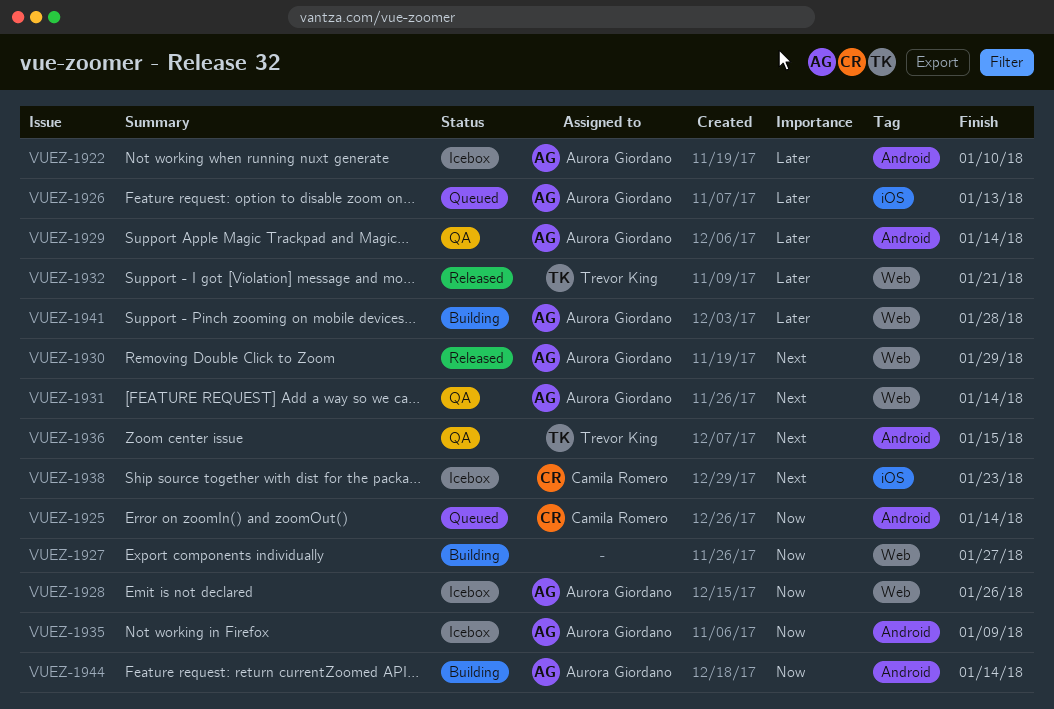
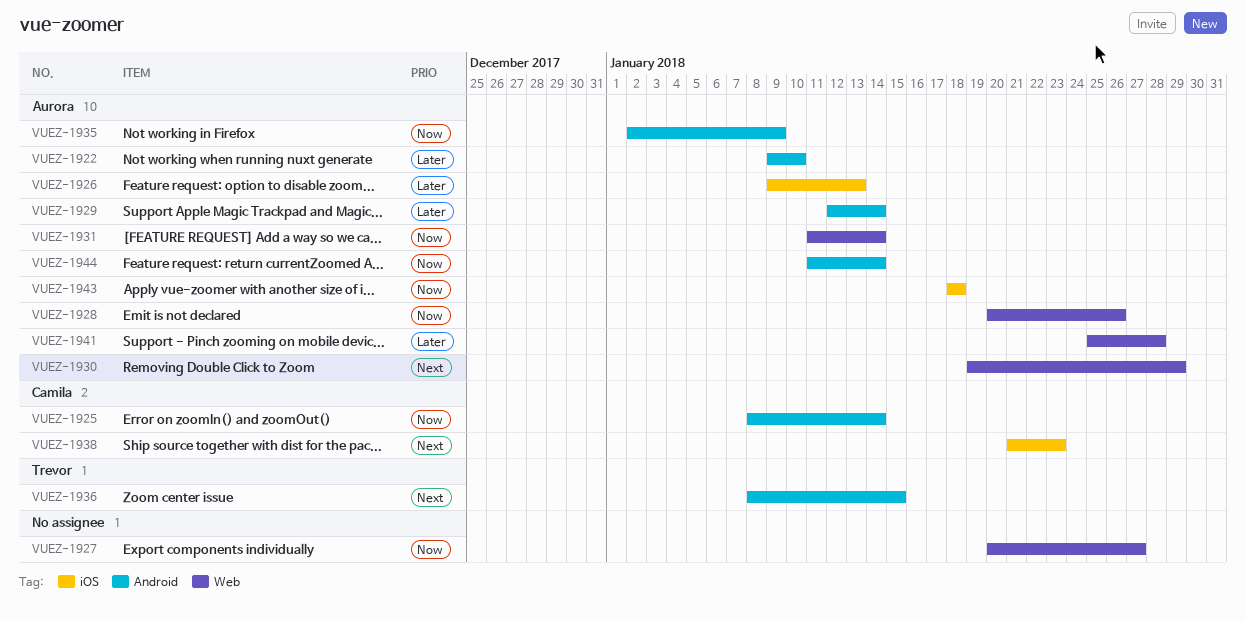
VUEZ-1931, priority: Next -> Now
VUEZ-1932: present -> none
VUEZ-1943: none -> present

